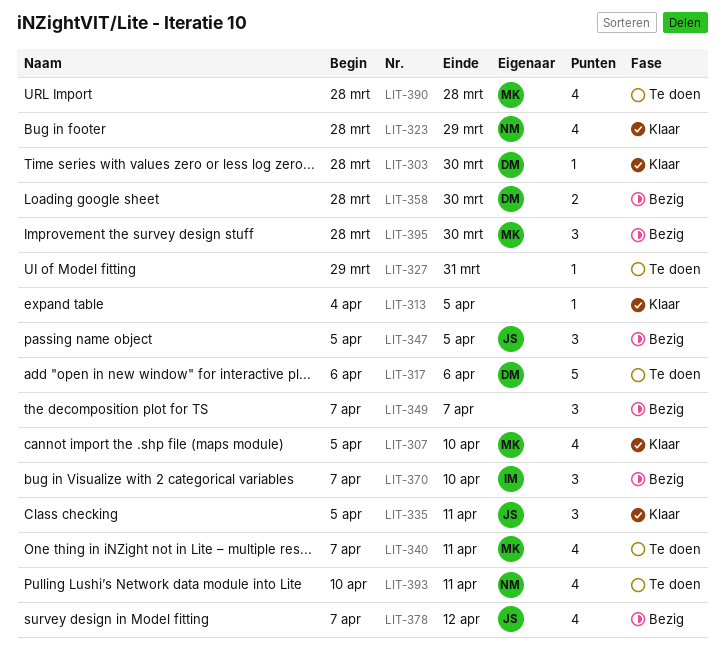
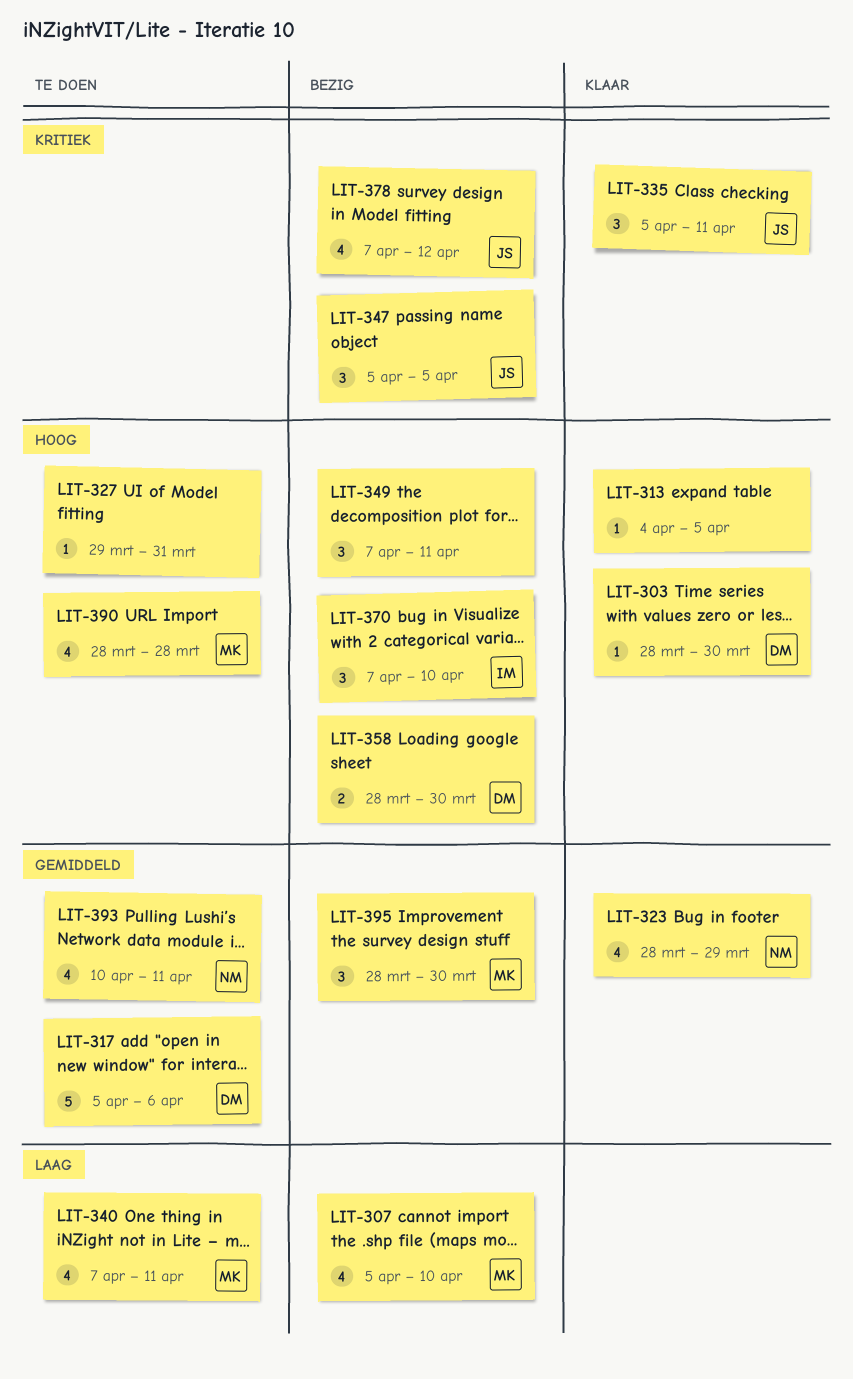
LIT-307, status: Klaar -> Bezig
LIT-317, start: Apr 6 -> Apr 5
LIT-349, due: Apr 7 -> Apr 11

